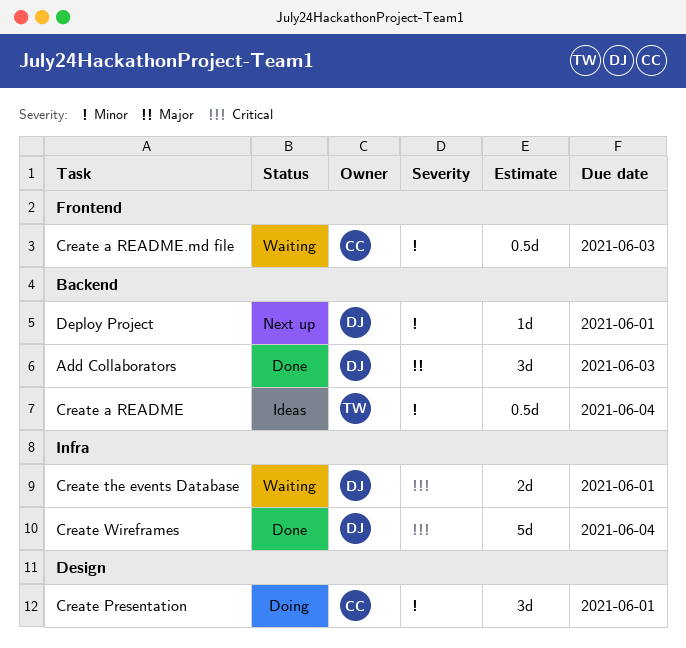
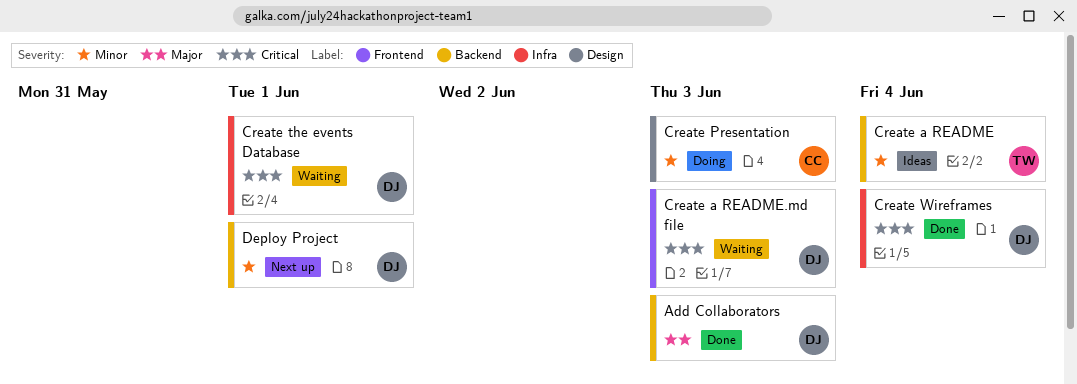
Create a README.md file, owner: CC -> DJ
Create a README.md file, priority: Minor -> Critical
Create Presentation, due: Jun 1 -> Jun 3

